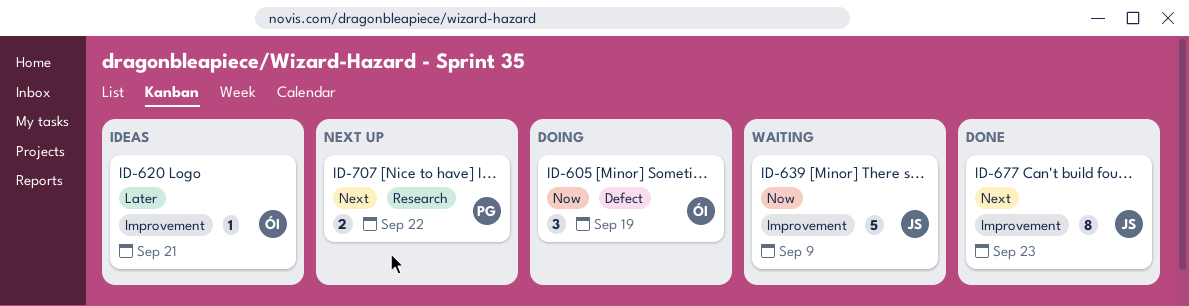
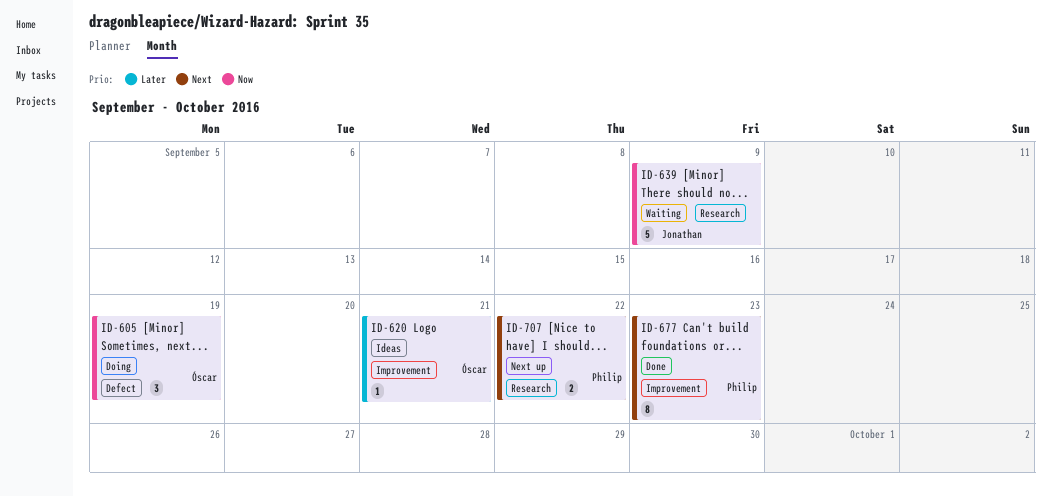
ID-639, label: Improvement -> Research
ID-677, owner: Jonathan -> Philip

